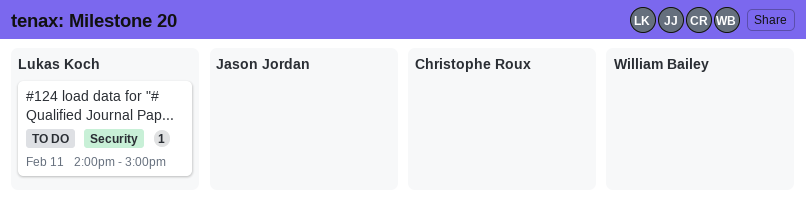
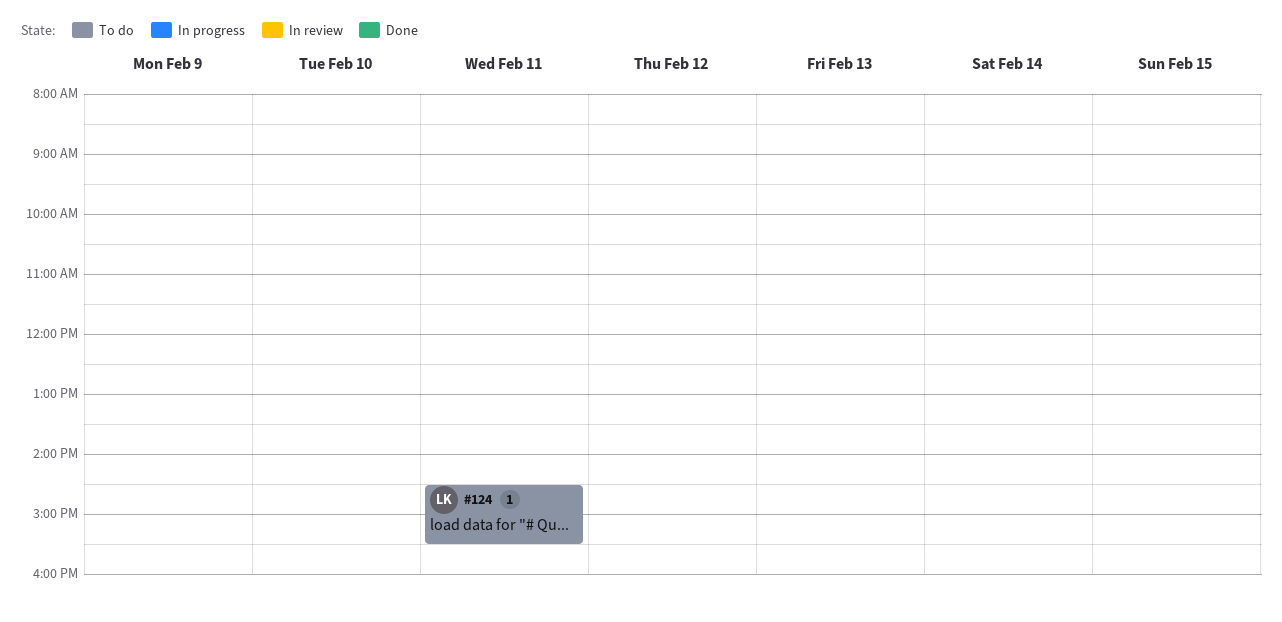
#124, begins: 14:00 -> 14:30
#124, ends: 15:00 -> 15:30

